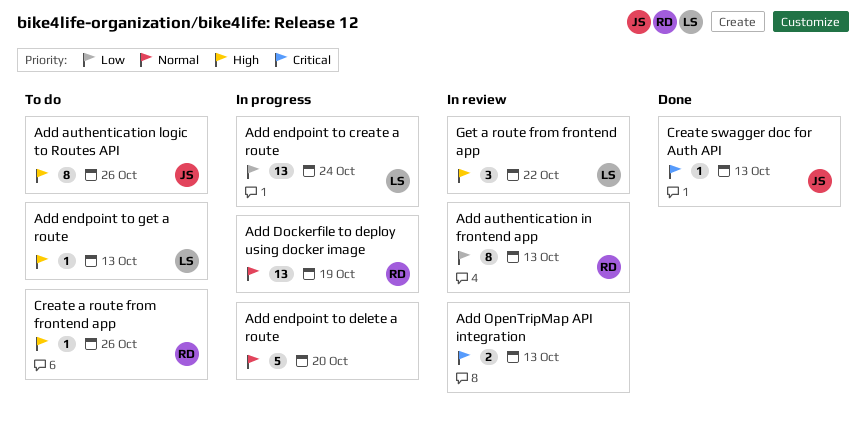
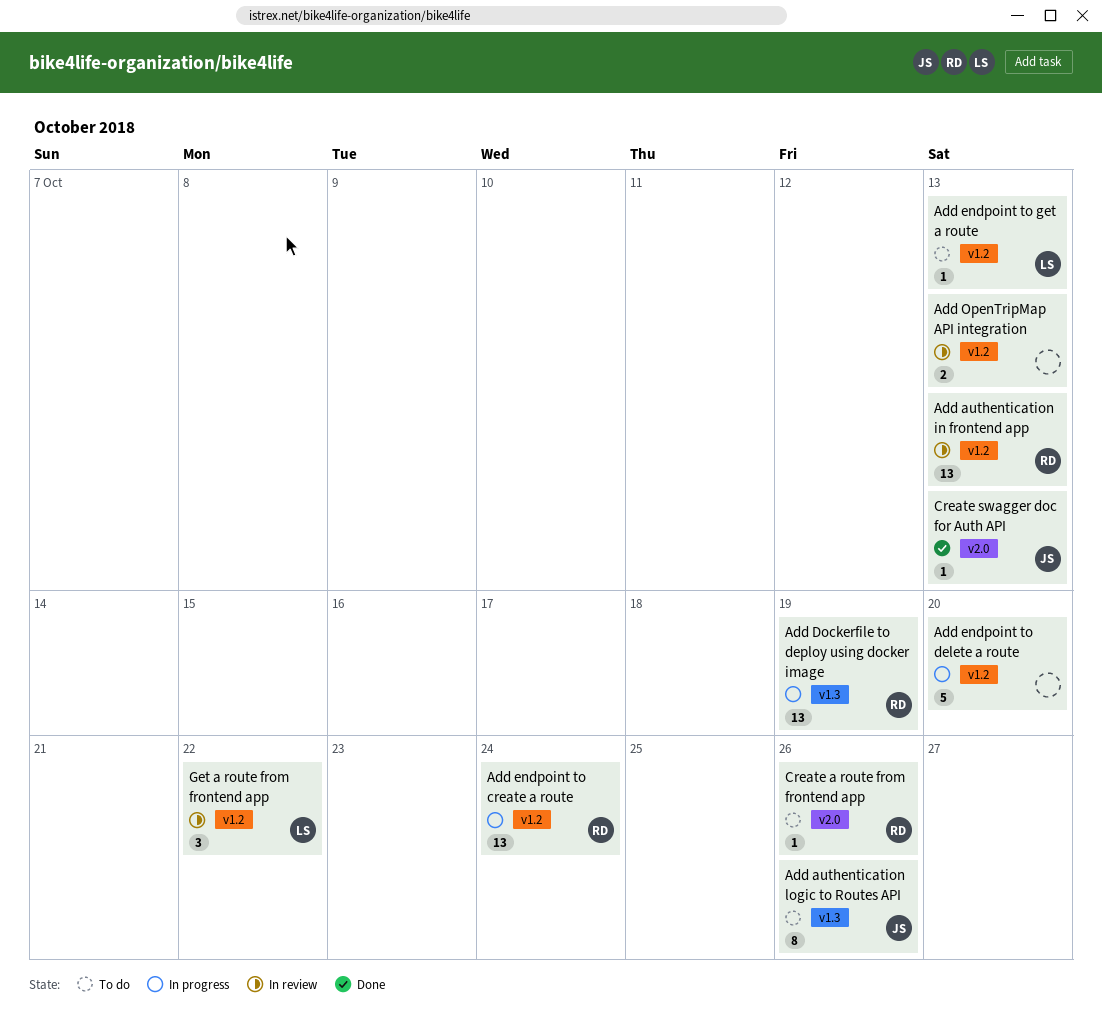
Add authentication in frontend app, estimate: 8 -> 13
Add endpoint to create a route, owner: LS -> RD

